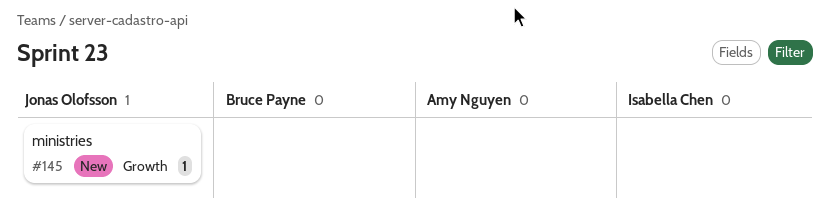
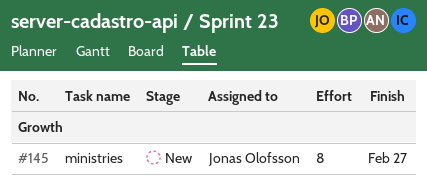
#145, estimate: 1 -> 8

